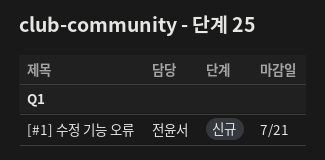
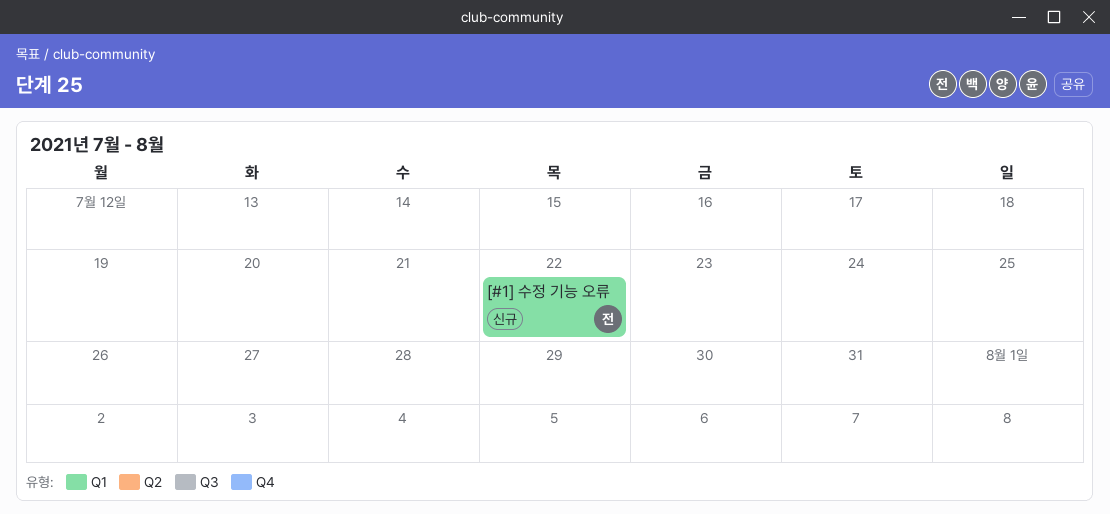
[#1] 수정 기능 오류, due: Jul 21 -> Jul 22

